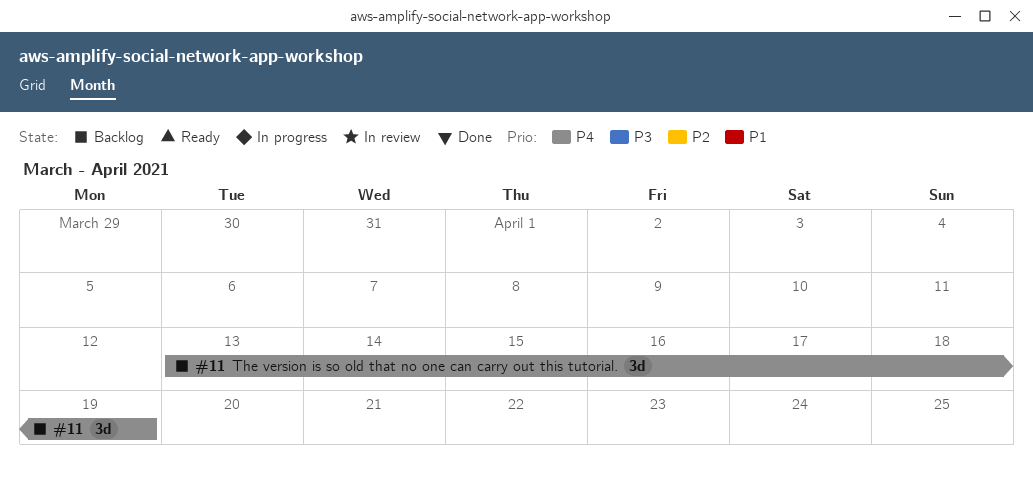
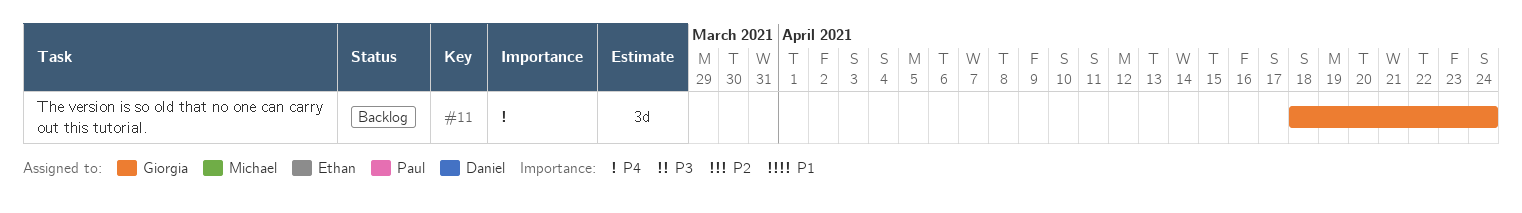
#11, start: Apr 13 -> Apr 18
#11, due: Apr 19 -> Apr 24

